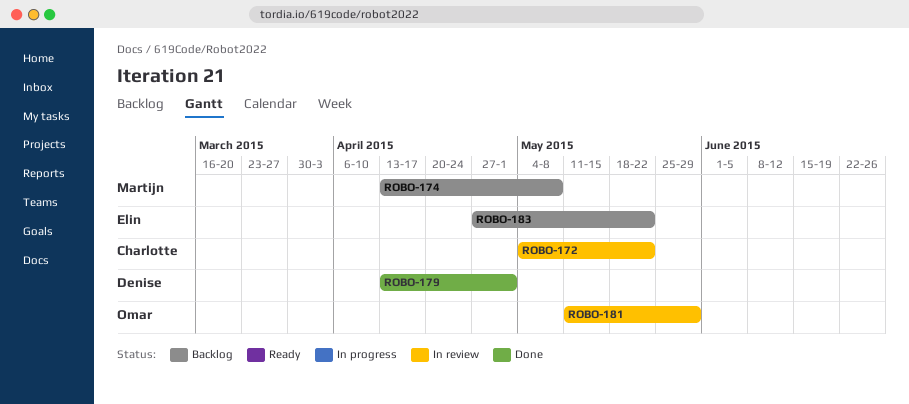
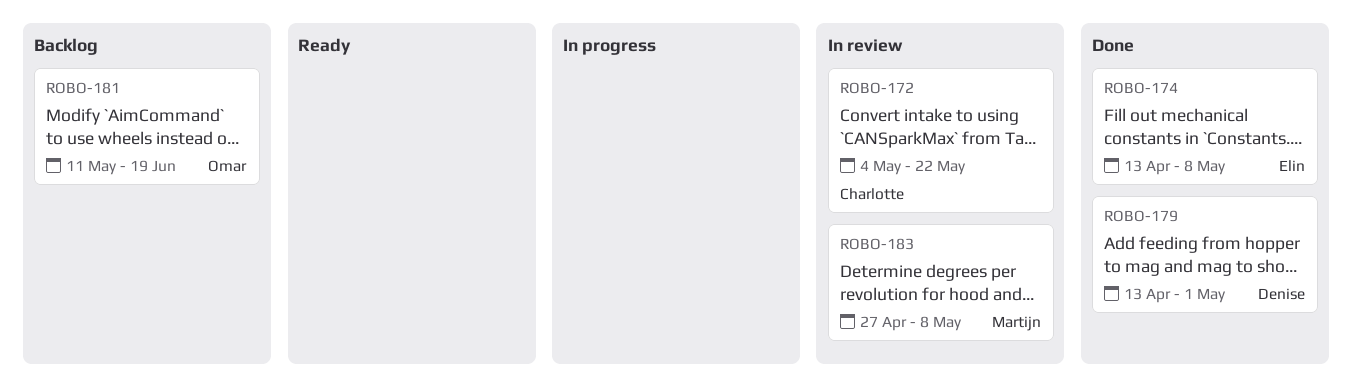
ROBO-174, status: Backlog -> Done
ROBO-174, owner: Martijn -> Elin
ROBO-181, status: In review -> Backlog
ROBO-181, due: May 29 -> Jun 19
ROBO-183, status: Backlog -> In review
ROBO-183, owner: Elin -> Martijn
ROBO-183, due: May 22 -> May 8

